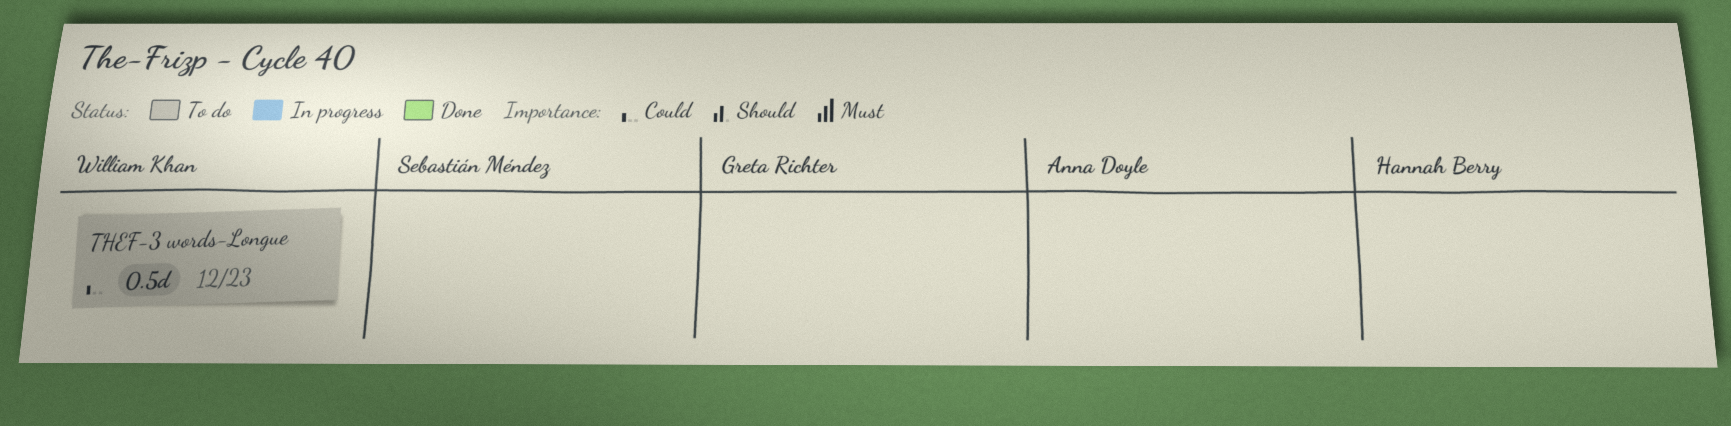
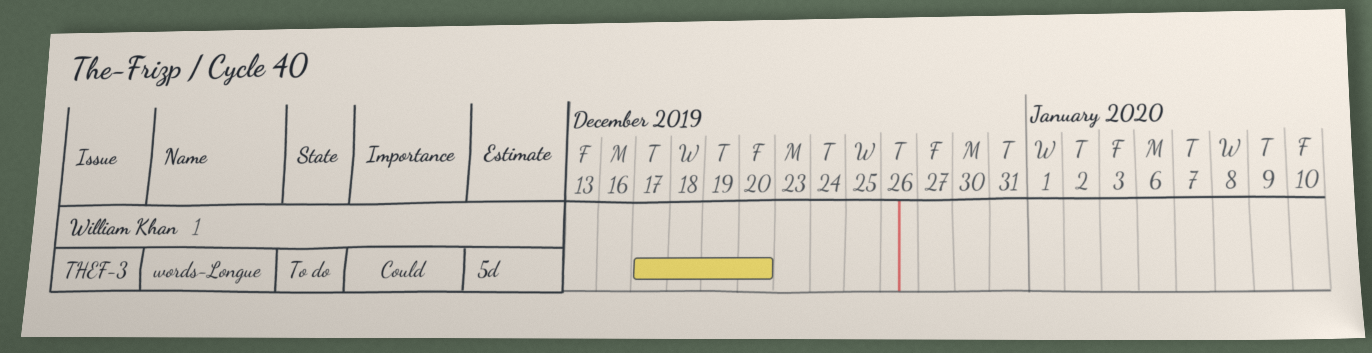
THEF-3, estimate: 0.5d -> 5d
THEF-3, due: Dec 23 -> Dec 20

